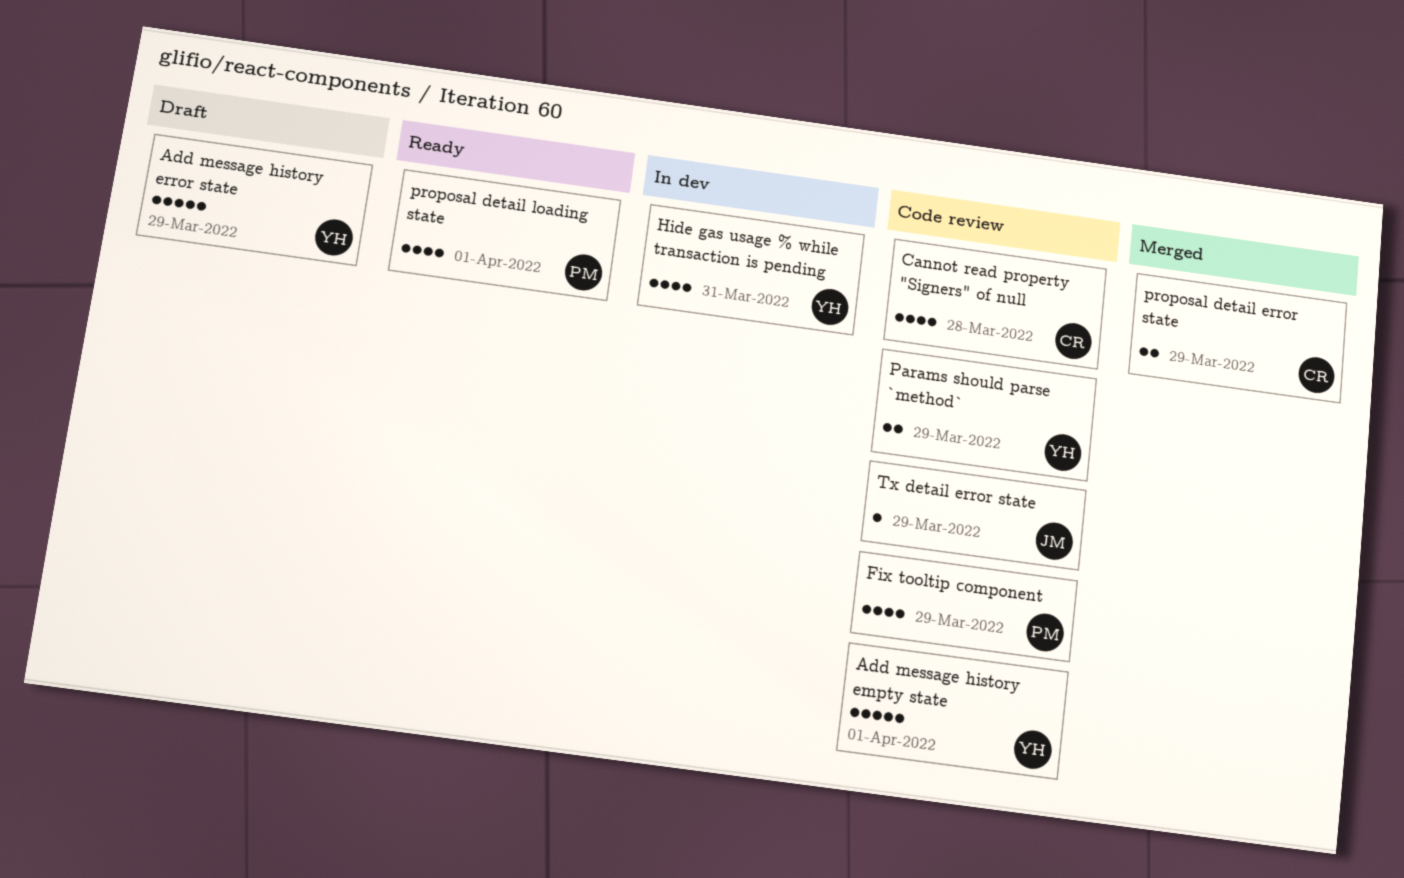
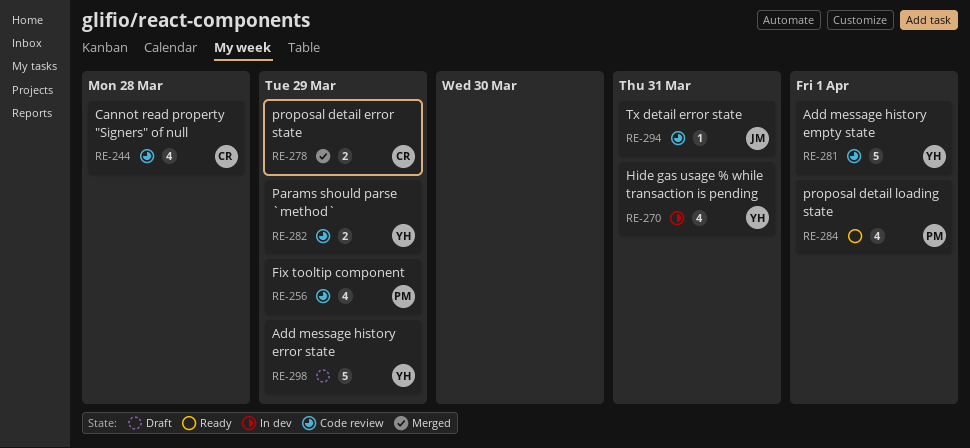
Tx detail error state, due: Mar 29 -> Mar 31

